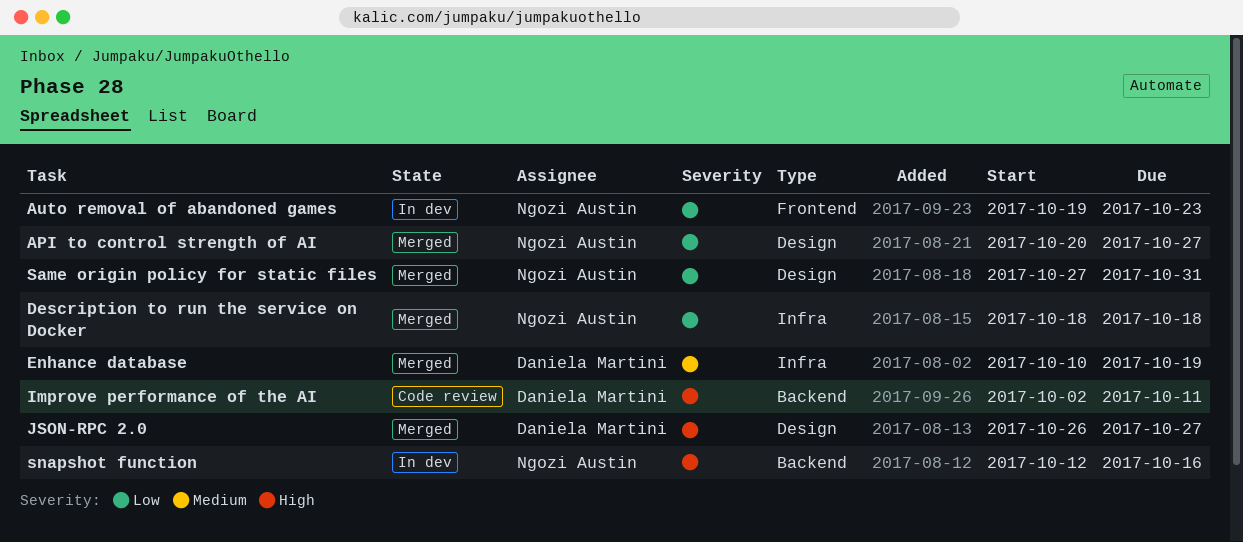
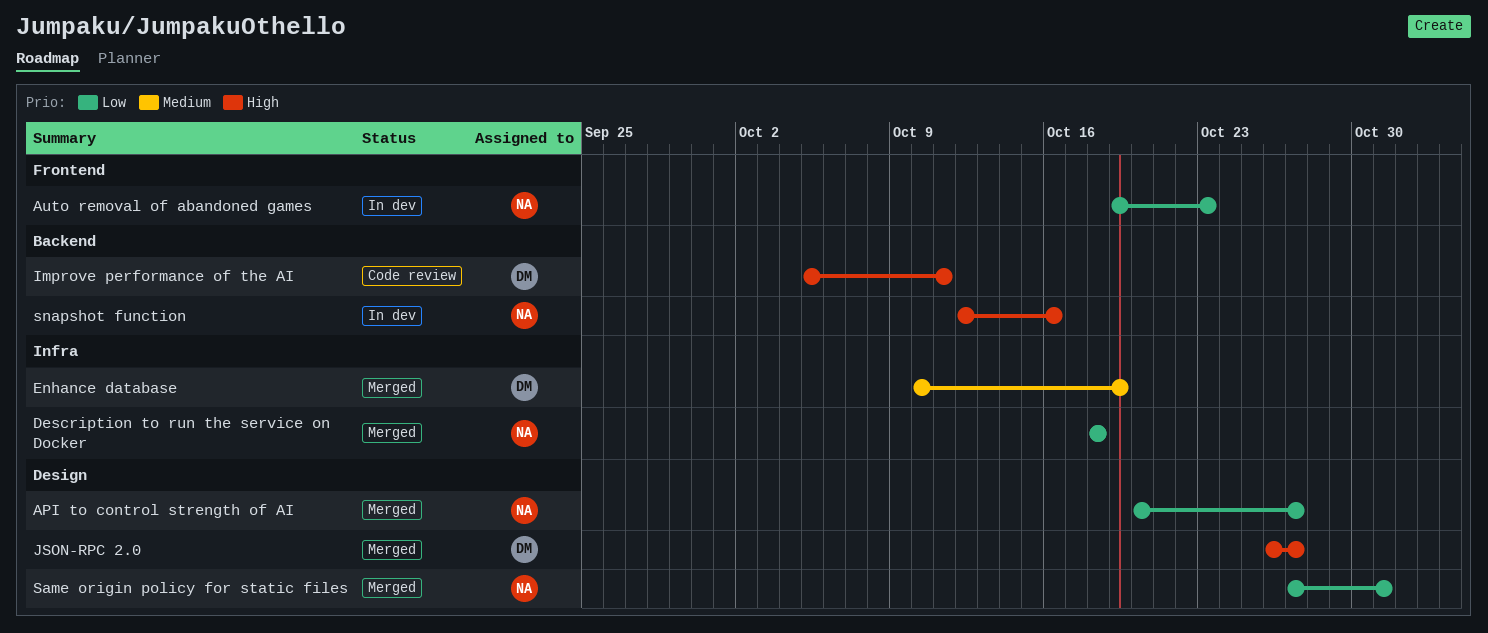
Improve performance of the AI, start: Oct 2 -> Oct 5

